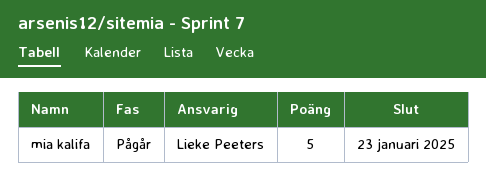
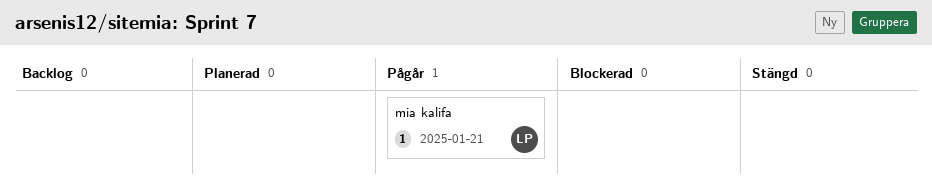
mia kalifa, estimate: 5 -> 1
mia kalifa, due: Jan 23 -> Jan 21

